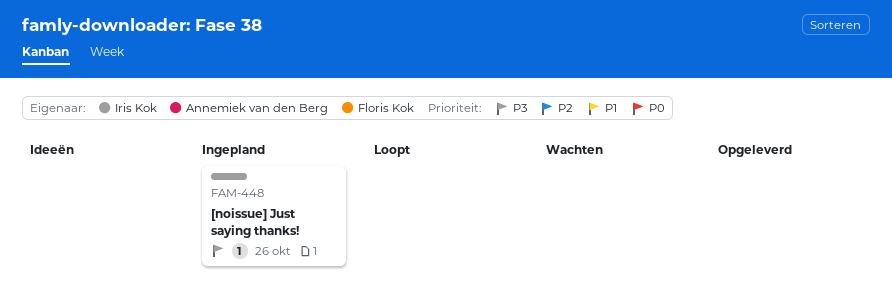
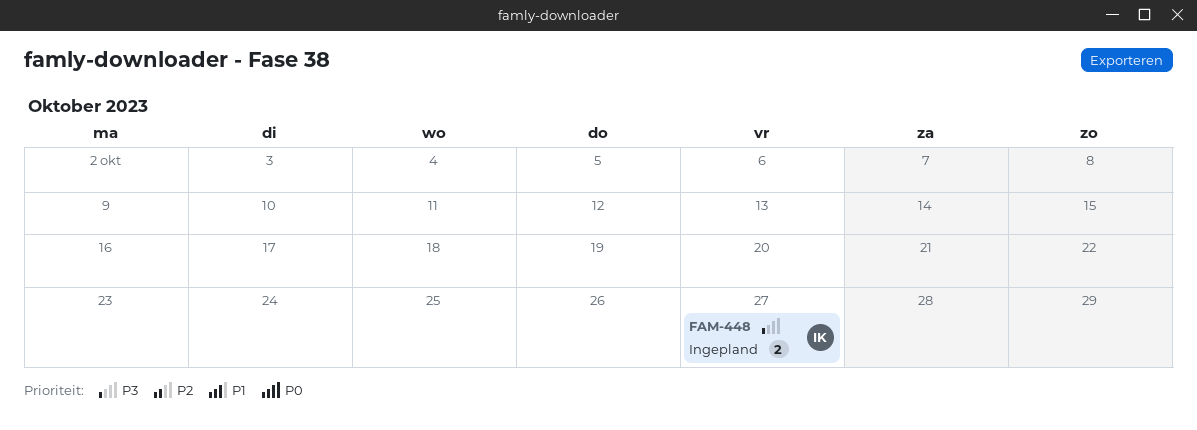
FAM-448, estimate: 1 -> 2
FAM-448, due: Oct 26 -> Oct 27

